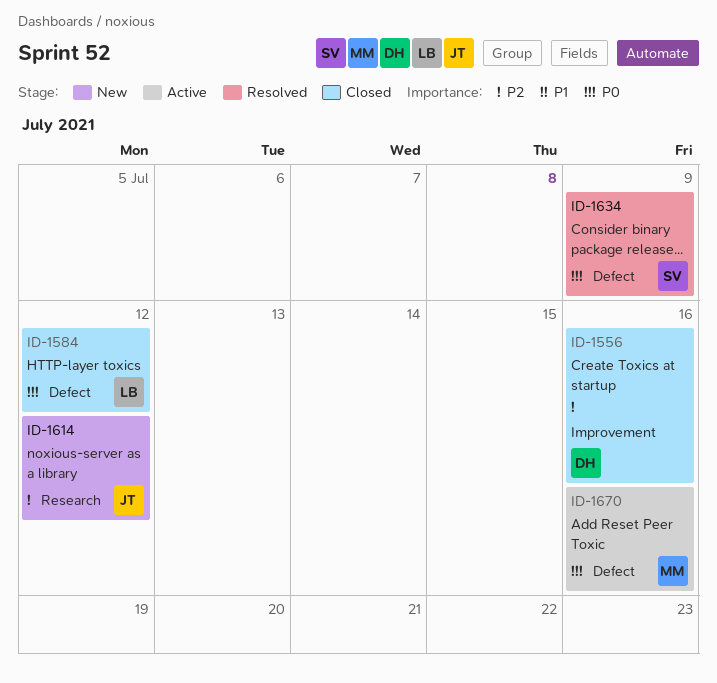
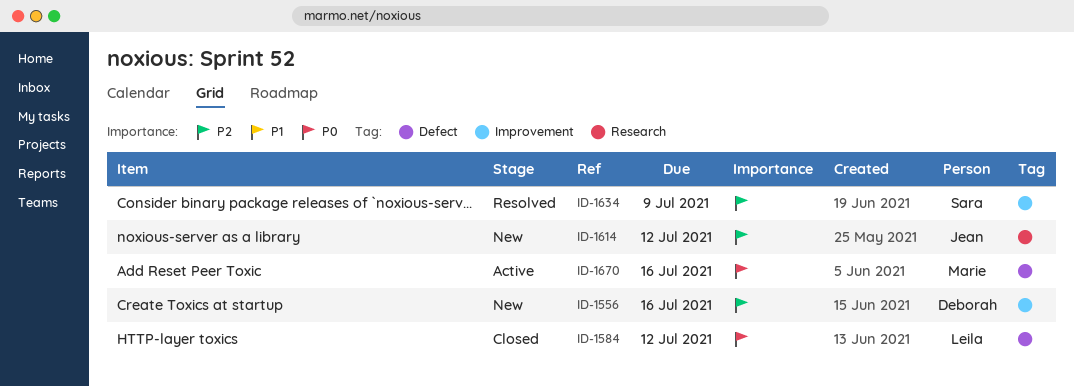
ID-1556, status: Closed -> New
ID-1634, priority: P0 -> P2
ID-1634, label: Defect -> Improvement

